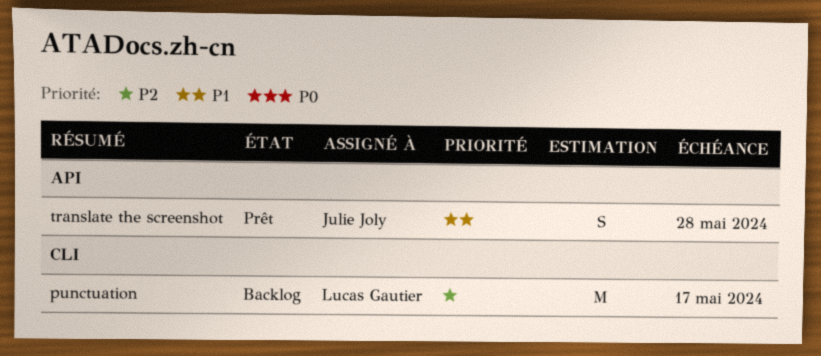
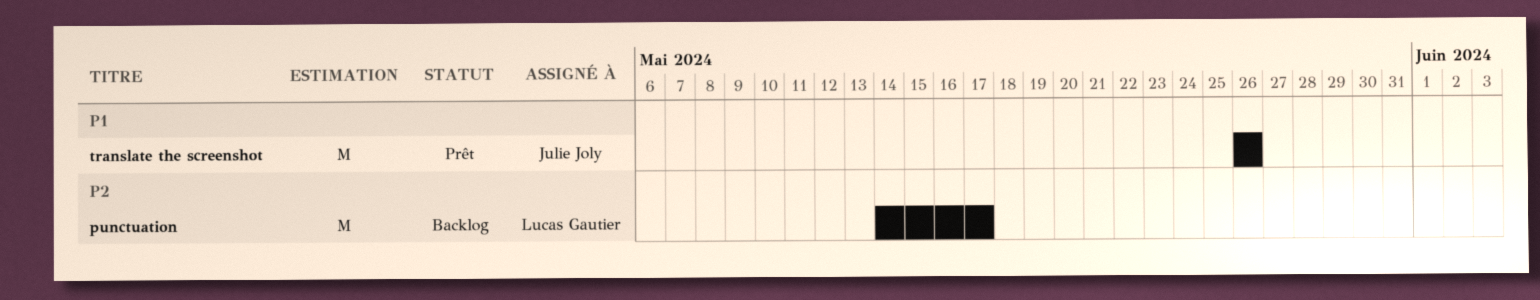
translate the screenshot, estimate: S -> M
translate the screenshot, due: May 28 -> May 26

